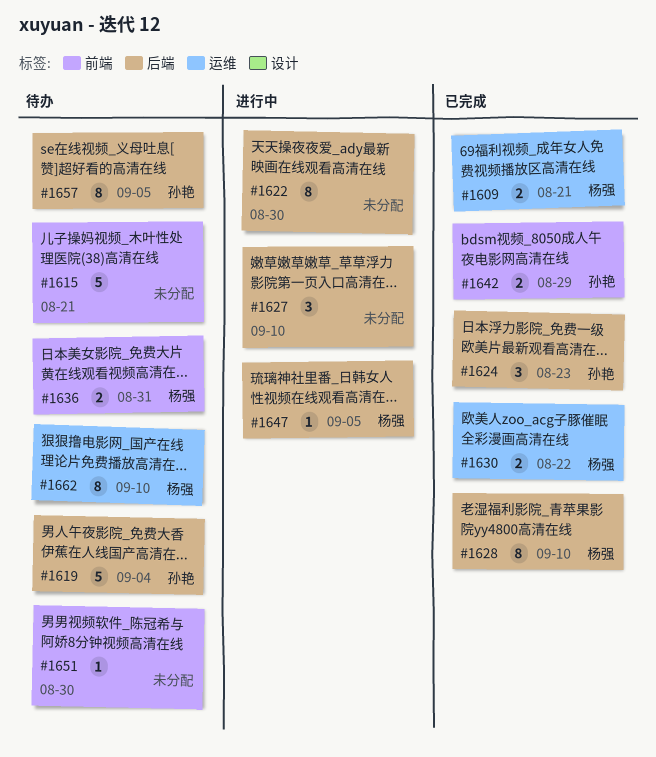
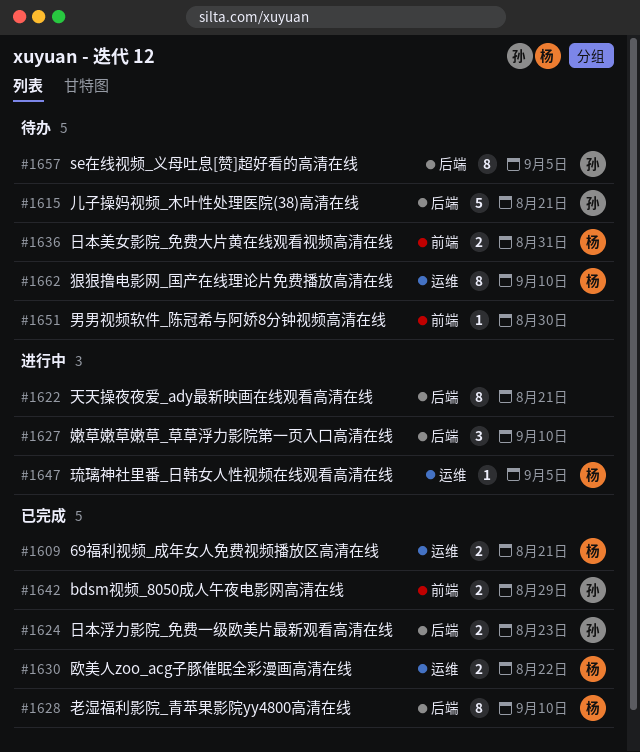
#1615, owner: none -> 孙艳
#1615, label: 前端 -> 后端
#1619: present -> none
#1622, due: Aug 30 -> Aug 21
#1624, estimate: 3 -> 2
#1647, label: 后端 -> 运维

